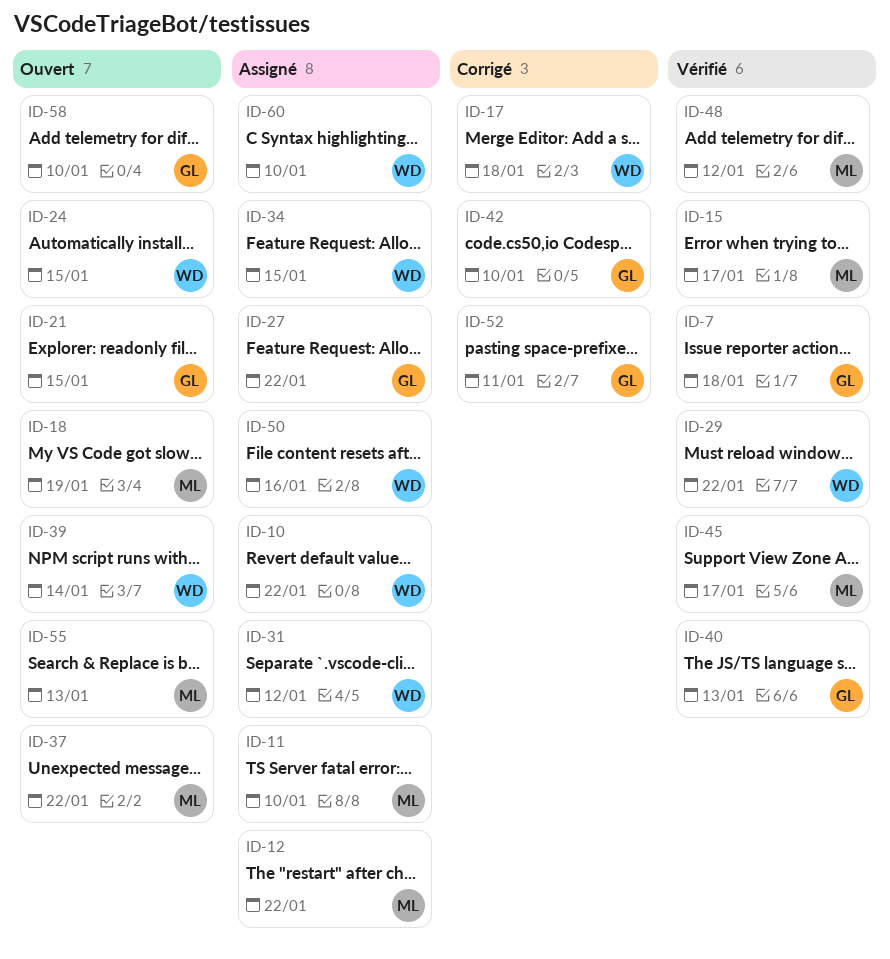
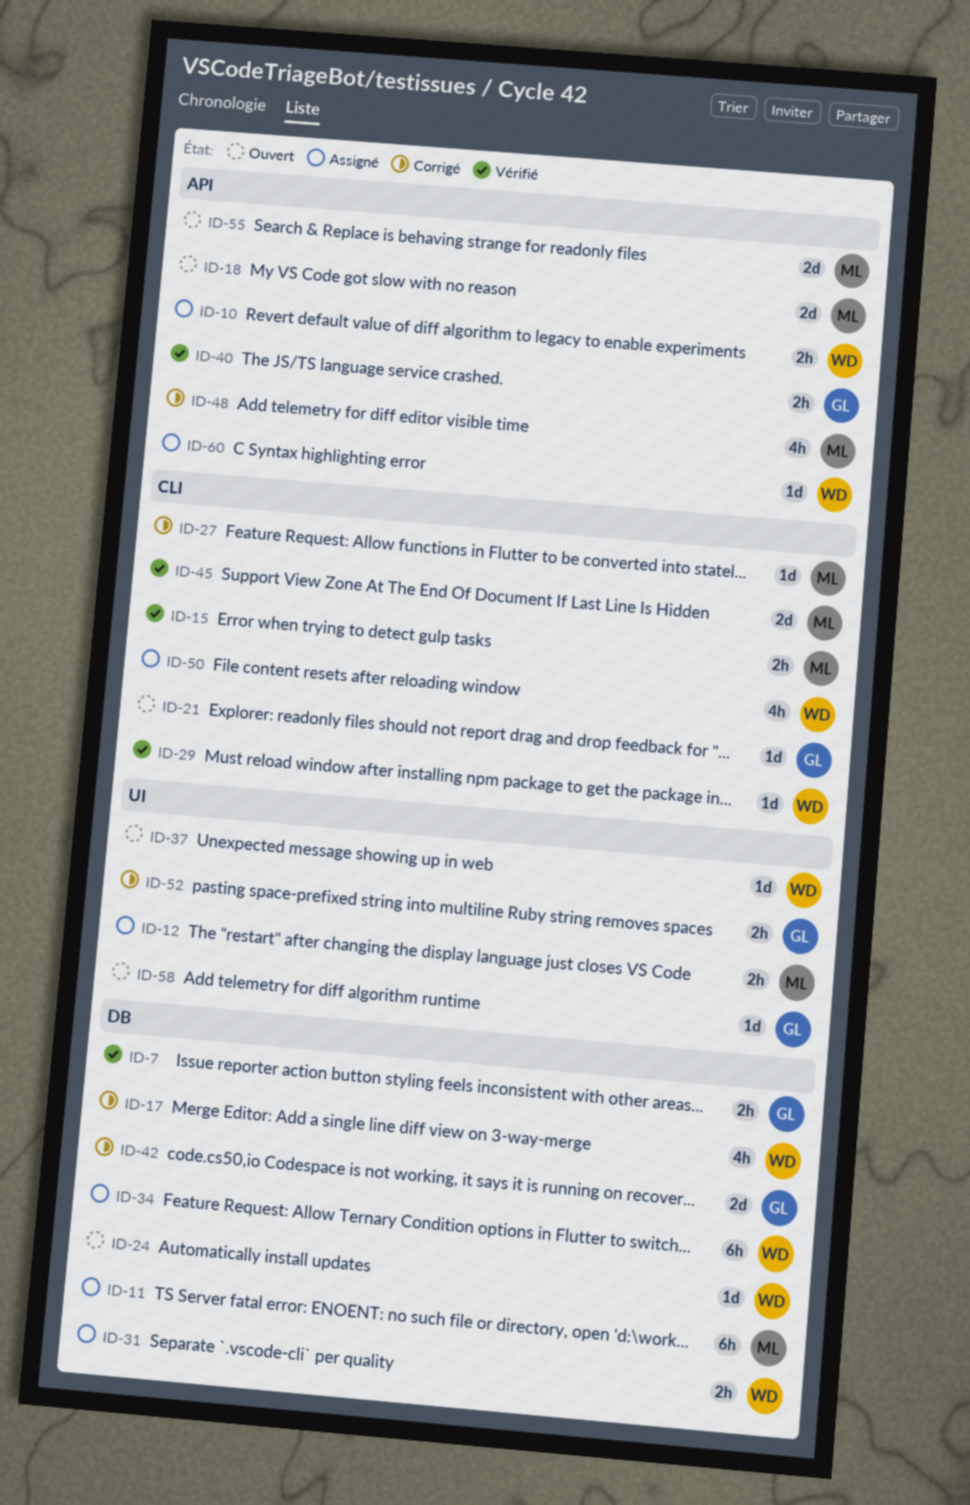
ID-27, status: Assigné -> Corrigé
ID-27, owner: GL -> ML
ID-37, owner: ML -> WD
ID-39: present -> none
ID-48, status: Vérifié -> Corrigé

